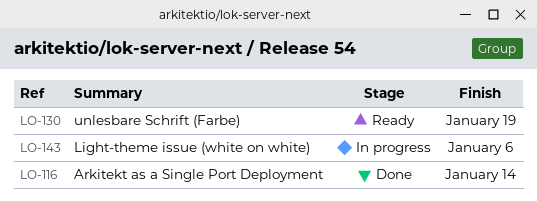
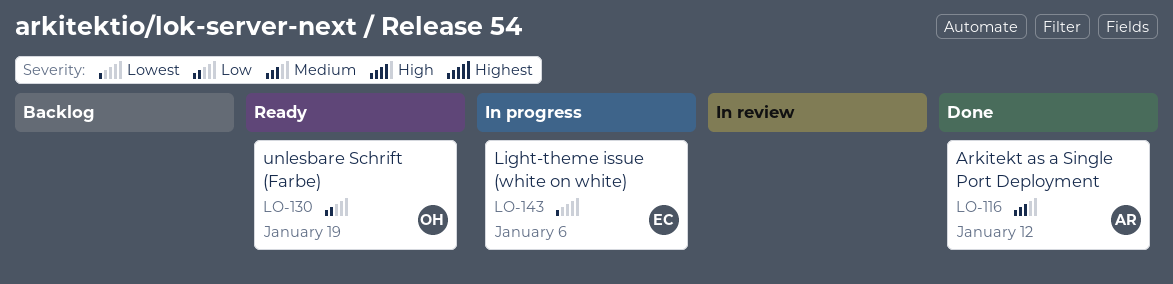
LO-116, due: Jan 14 -> Jan 12

